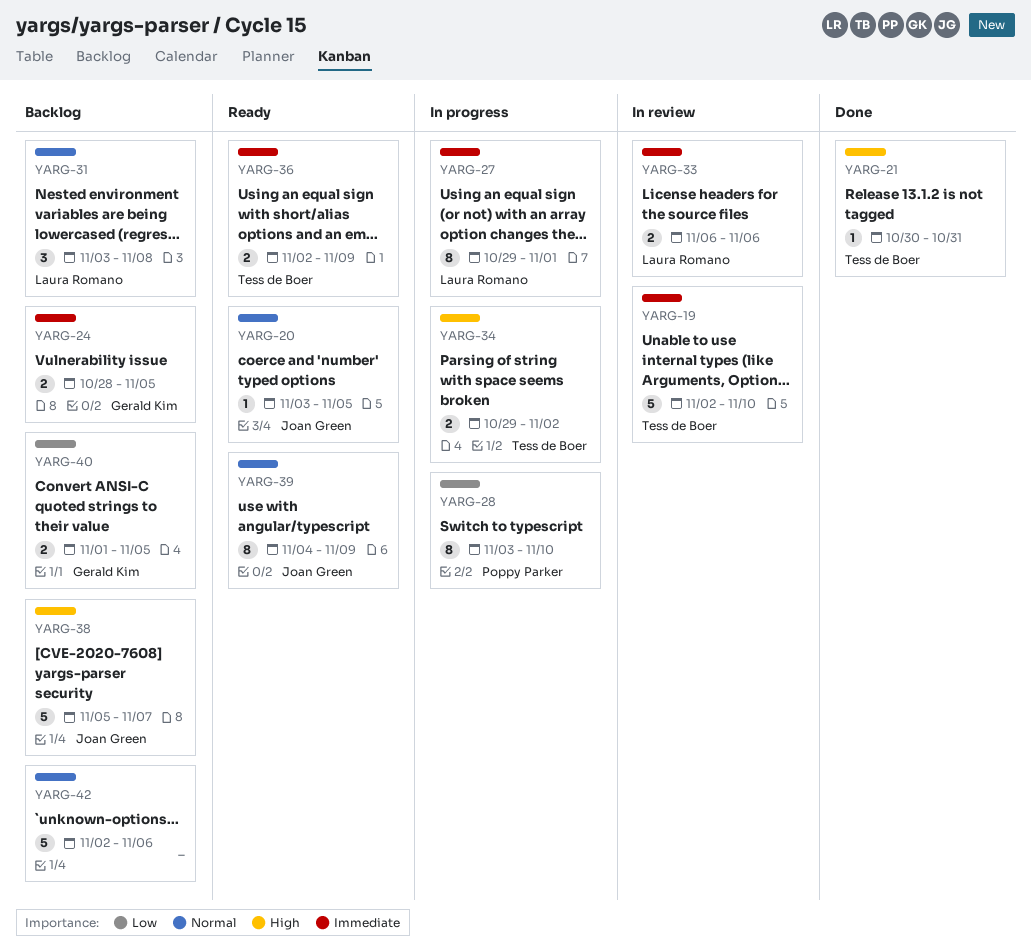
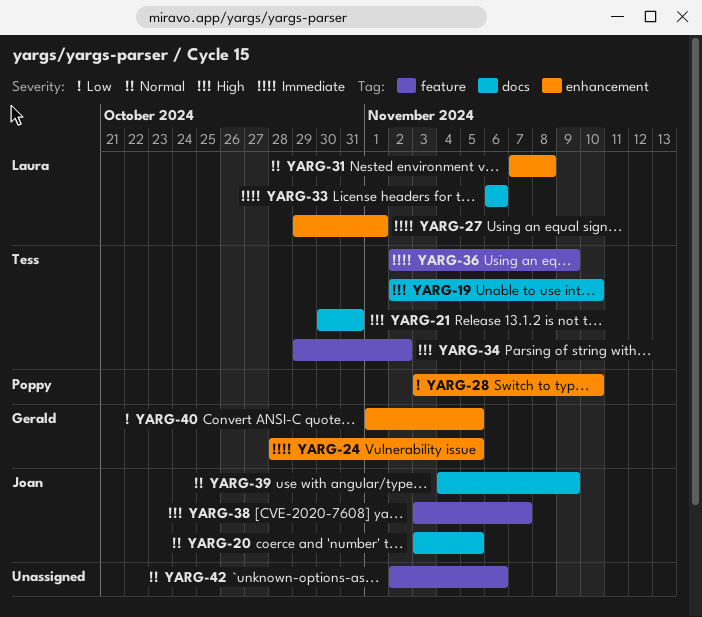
YARG-19, priority: Immediate -> High
YARG-31, start: Nov 3 -> Nov 7
YARG-38, start: Nov 5 -> Nov 3

